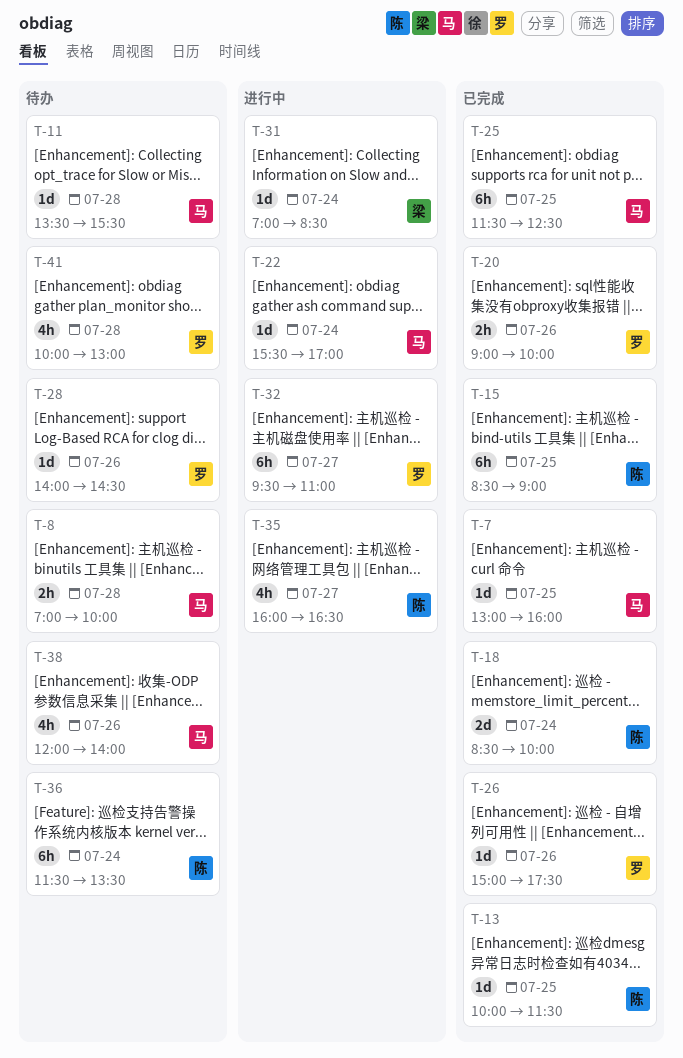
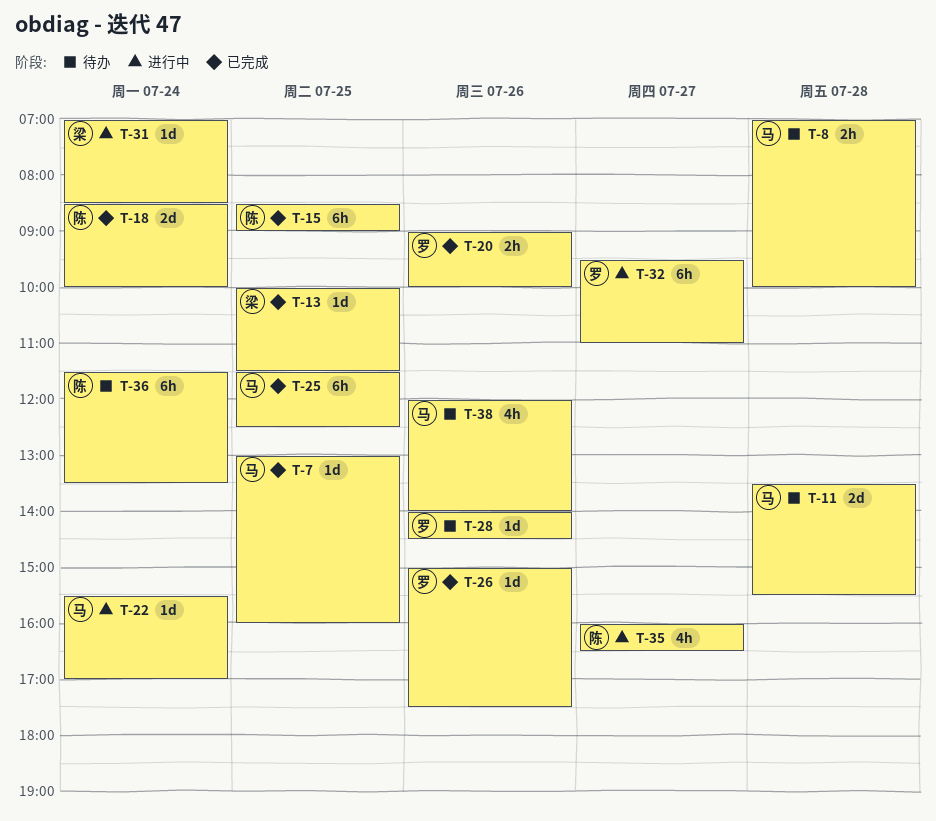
T-11, estimate: 1d -> 2d
T-13, owner: 陈 -> 梁
T-41: present -> none

